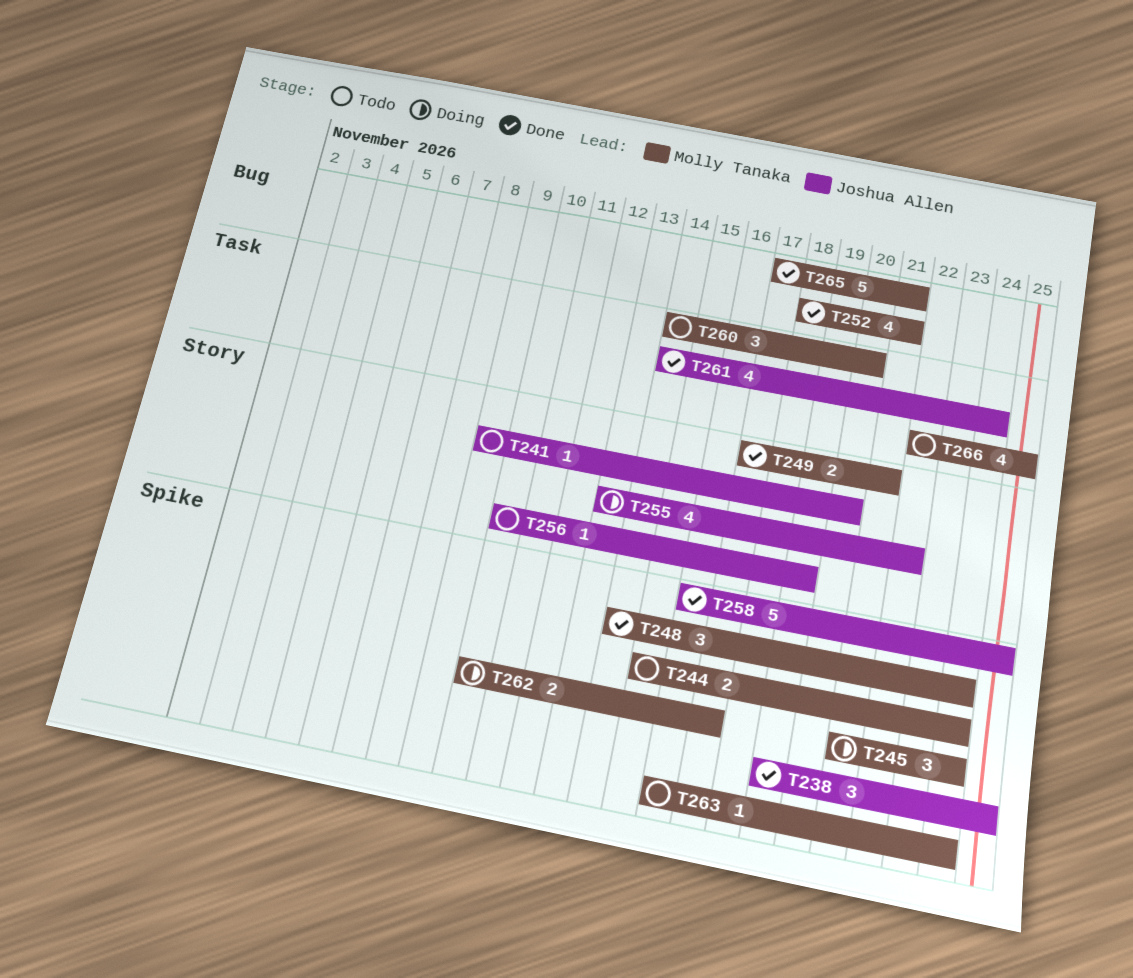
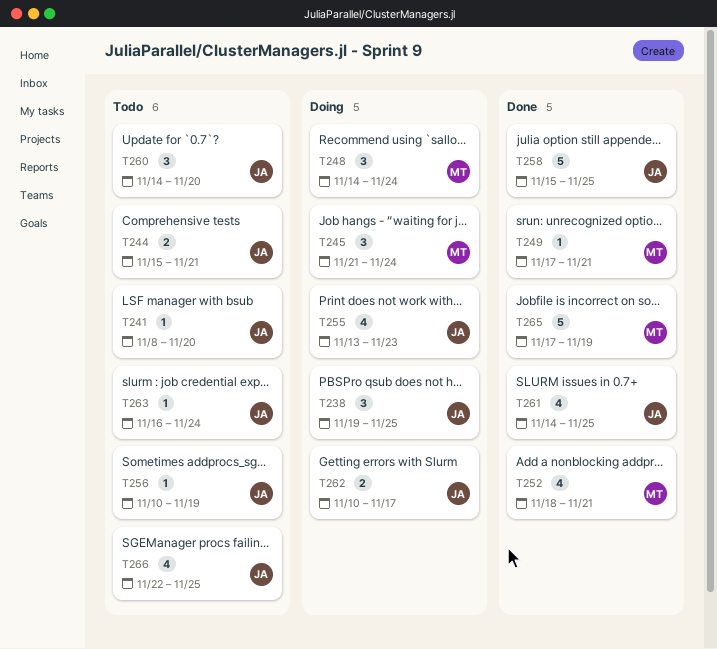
T238, status: Done -> Doing
T241, start: Nov 9 -> Nov 8
T244, owner: Molly Tanaka -> Joshua Allen
T244, due: Nov 24 -> Nov 21
T248, status: Done -> Doing
T249, estimate: 2 -> 1
T255, due: Nov 22 -> Nov 23
T258, start: Nov 16 -> Nov 15
T260, owner: Molly Tanaka -> Joshua Allen
T261, due: Nov 24 -> Nov 25
T262, owner: Molly Tanaka -> Joshua Allen
T263, owner: Molly Tanaka -> Joshua Allen
T265, due: Nov 21 -> Nov 19
T266, owner: Molly Tanaka -> Joshua Allen

